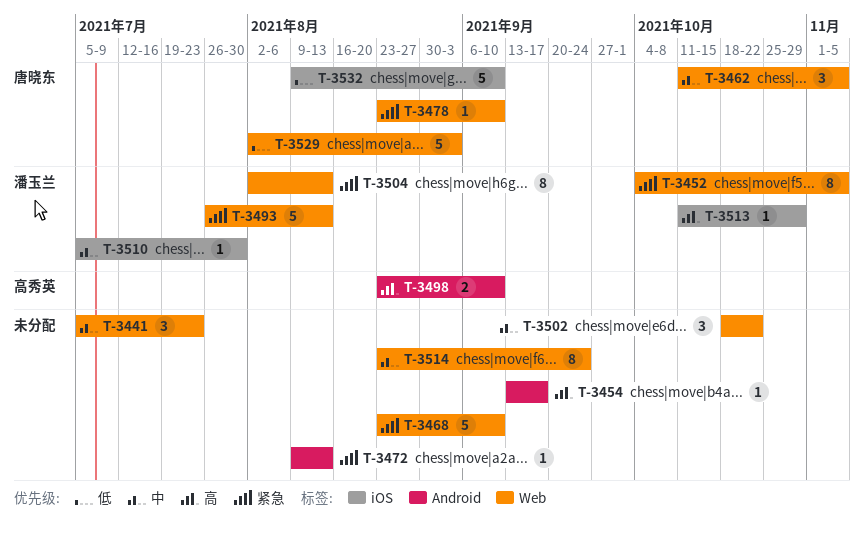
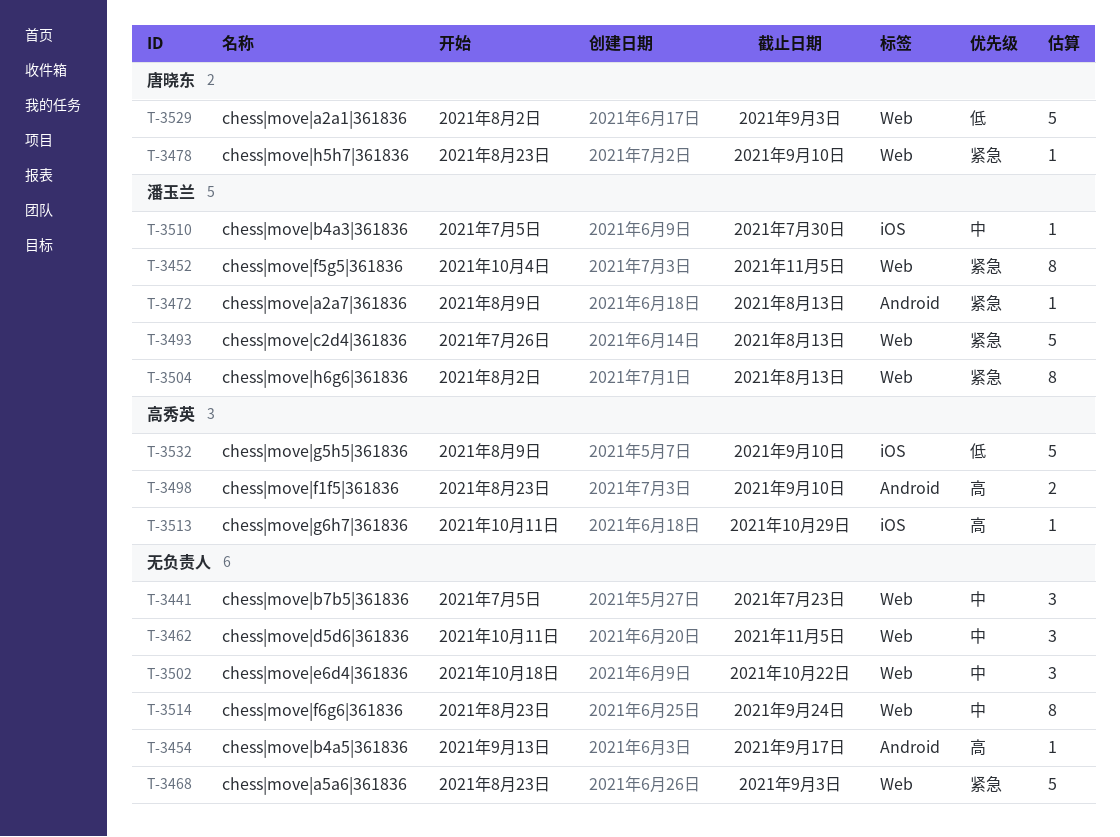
T-3462, owner: 唐晓东 -> none
T-3468, due: Sep 10 -> Sep 3
T-3472, owner: none -> 潘玉兰
T-3513, owner: 潘玉兰 -> 高秀英
T-3532, owner: 唐晓东 -> 高秀英

